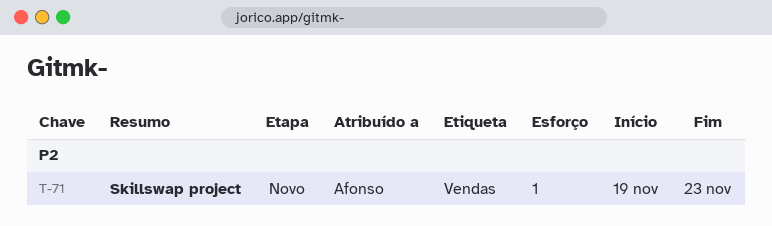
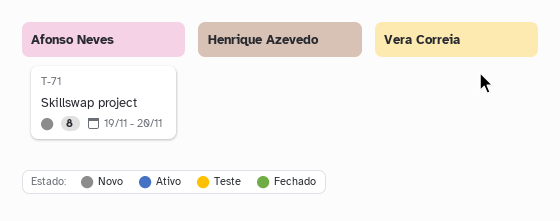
T-71, estimate: 1 -> 8
T-71, due: Nov 23 -> Nov 20

